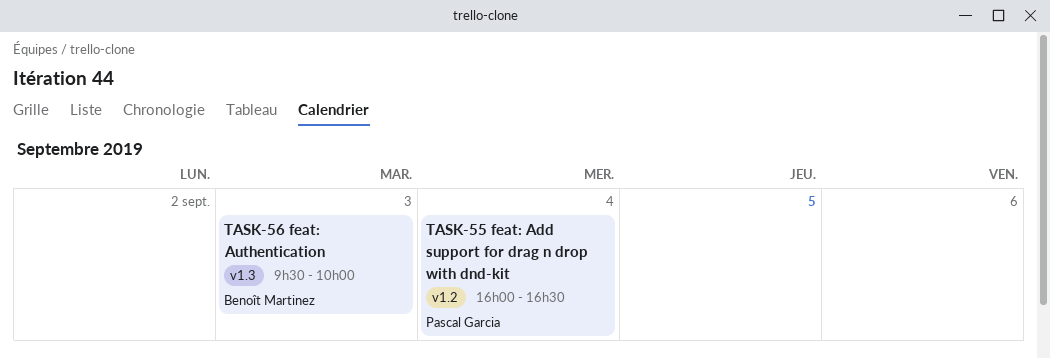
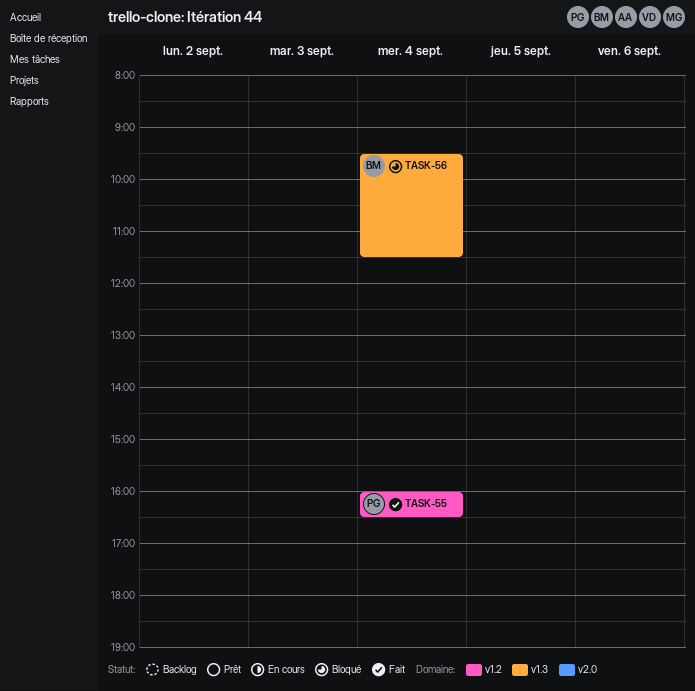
TASK-56, day: Sep 3 -> Sep 4
TASK-56, ends: 10:00 -> 11:30

